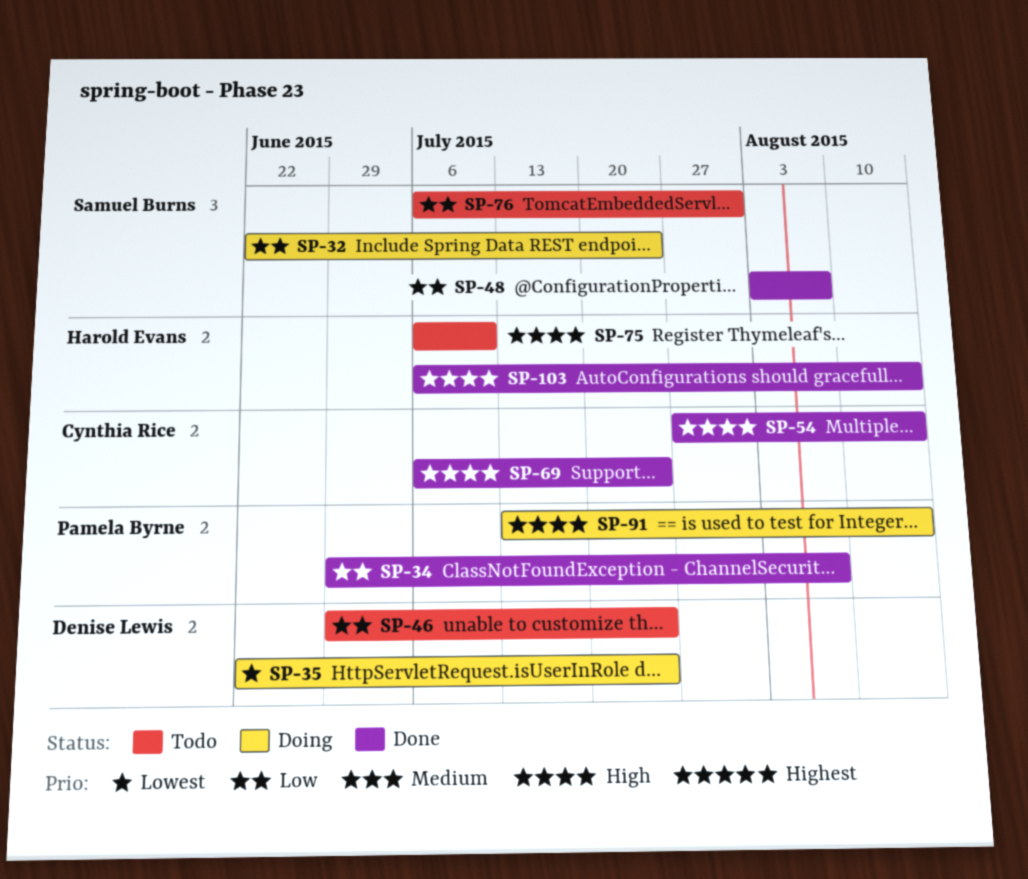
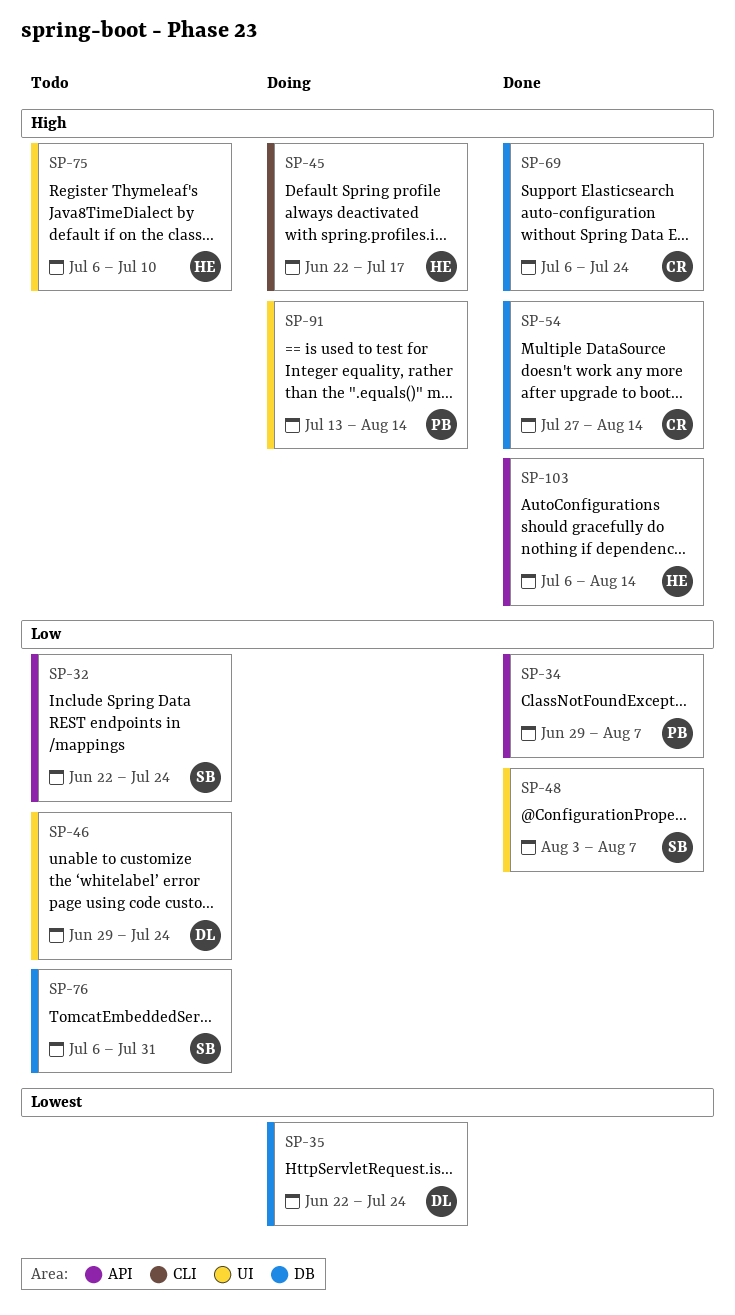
SP-32, status: Doing -> Todo
SP-45: none -> present

